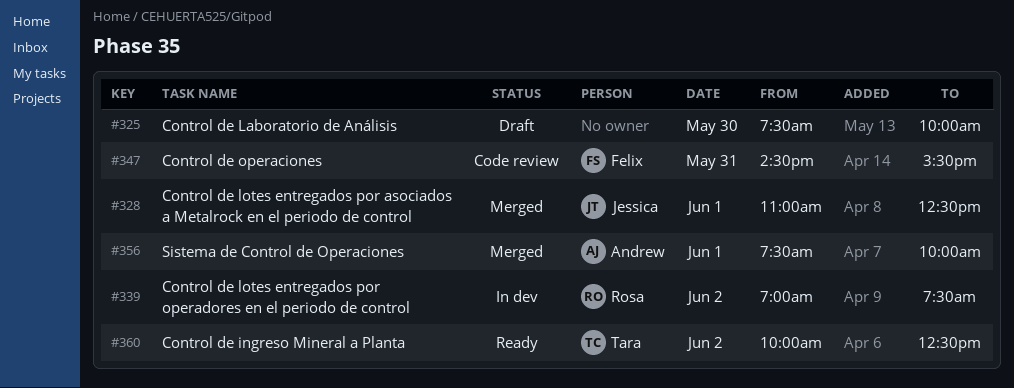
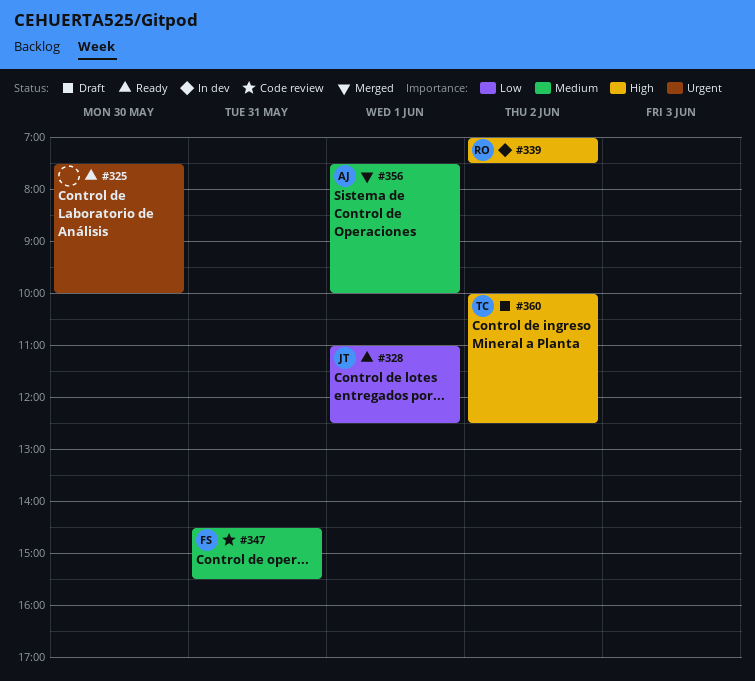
#325, status: Draft -> Ready
#328, status: Merged -> Ready
#360, status: Ready -> Draft

